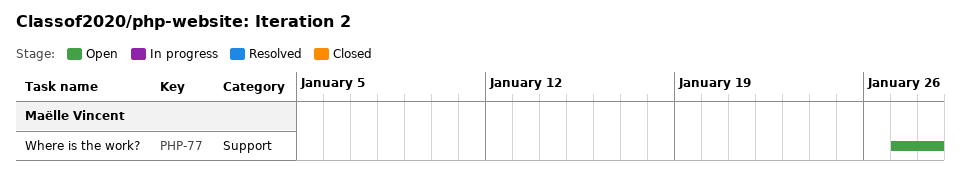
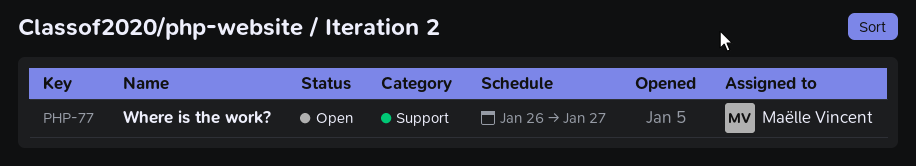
PHP-77, start: Jan 27 -> Jan 26
PHP-77, due: Jan 28 -> Jan 27

